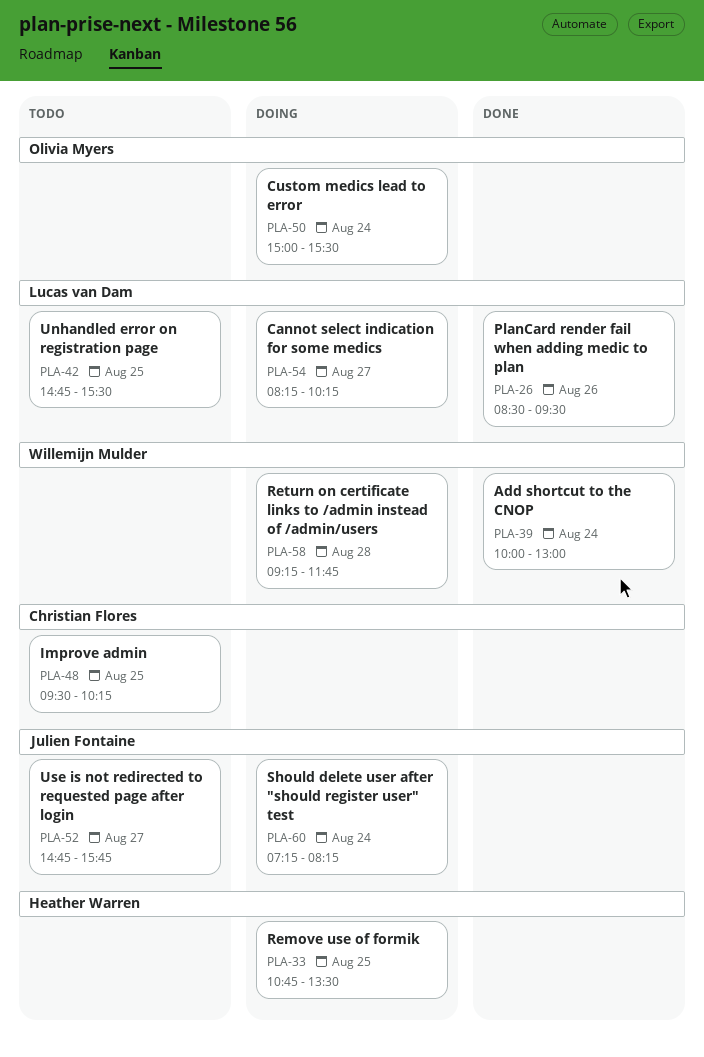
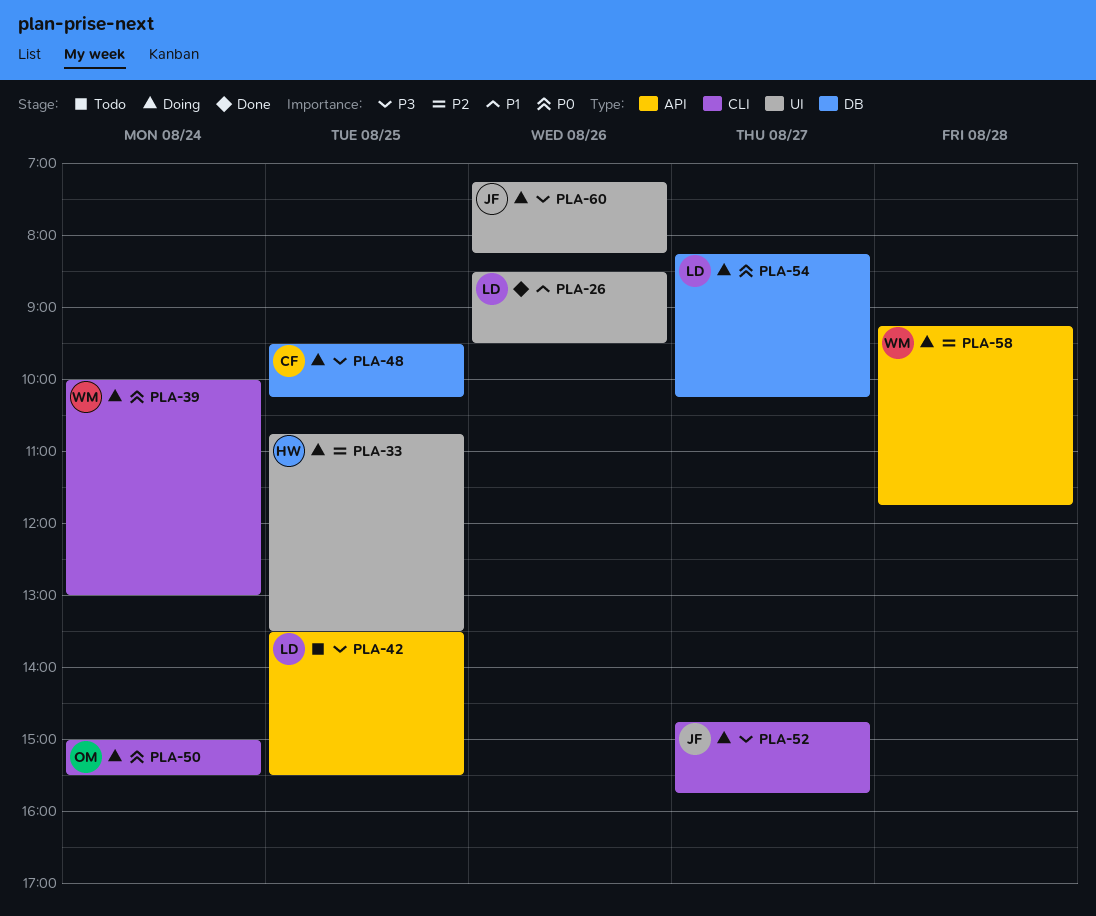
PLA-39, status: Done -> Doing
PLA-42, begins: 14:45 -> 13:30
PLA-48, status: Todo -> Doing
PLA-52, status: Todo -> Doing
PLA-60, day: Aug 24 -> Aug 26

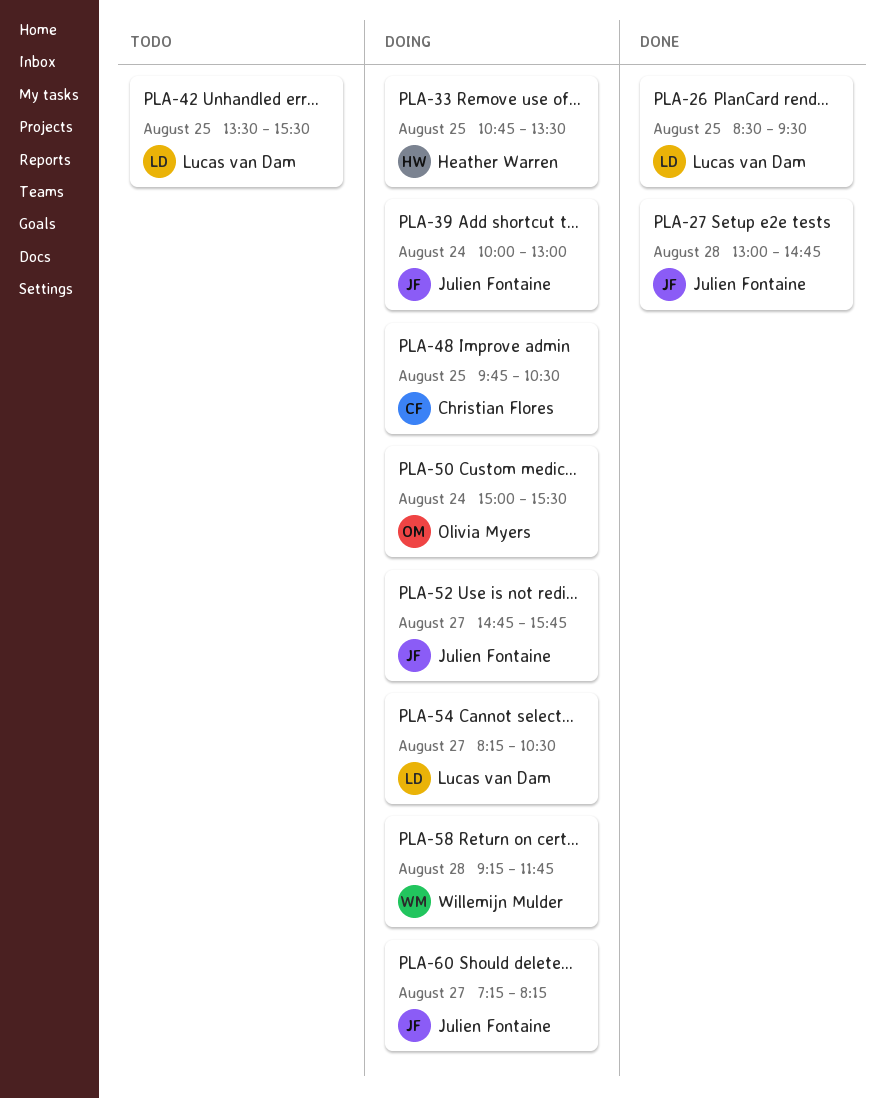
PLA-26, day: Aug 26 -> Aug 25
PLA-27: none -> present
PLA-39, owner: Willemijn Mulder -> Julien Fontaine
PLA-48, begins: 09:30 -> 09:45
PLA-48, ends: 10:15 -> 10:30
PLA-54, ends: 10:15 -> 10:30
PLA-60, day: Aug 26 -> Aug 27

